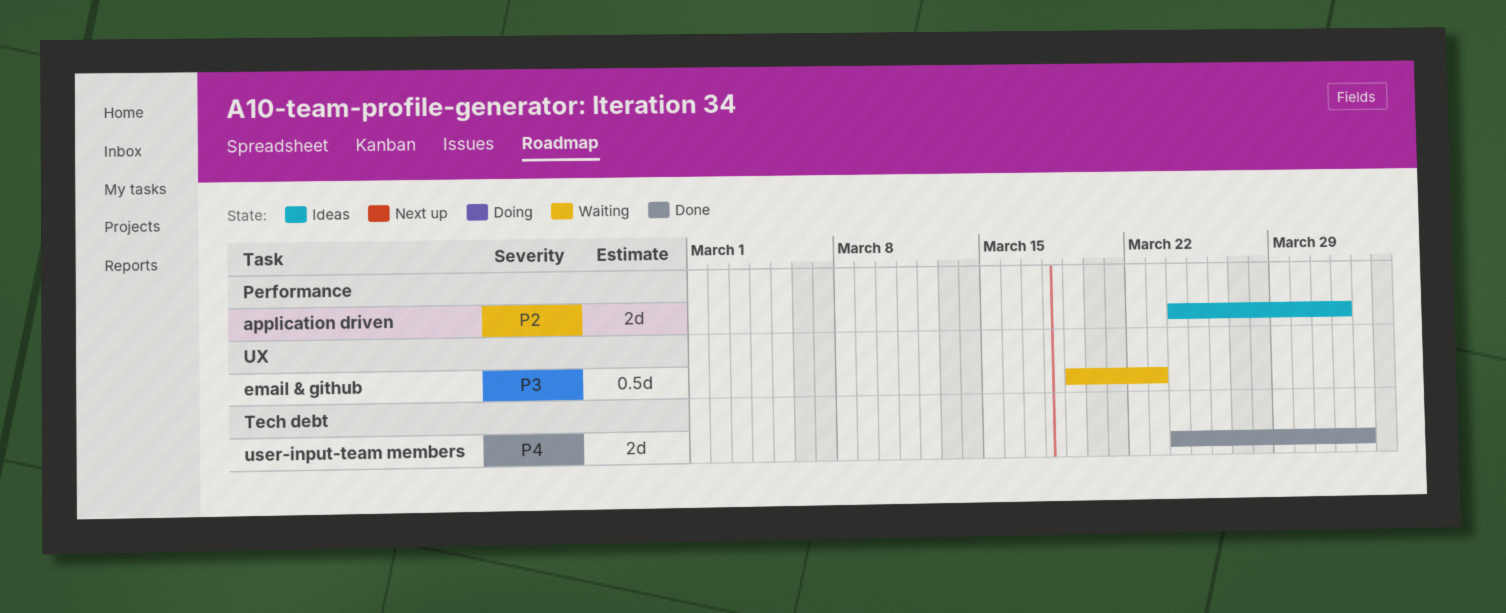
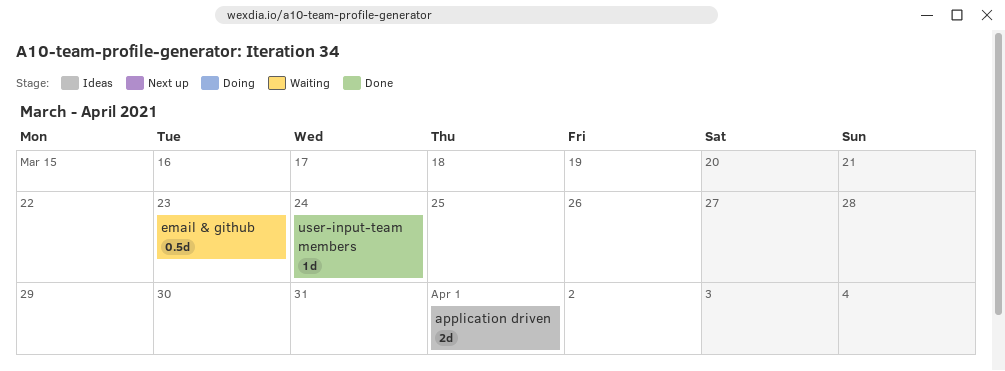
user-input-team members, estimate: 2d -> 1d
user-input-team members, due: Apr 2 -> Mar 24

